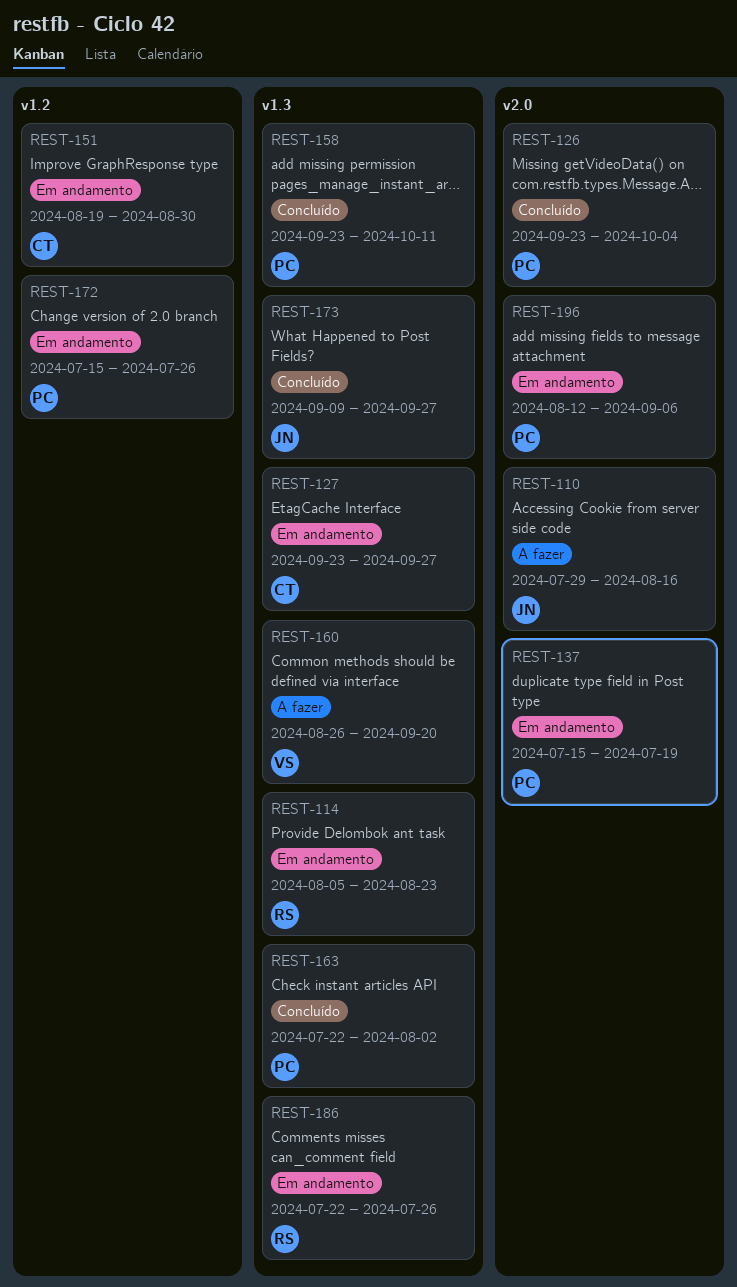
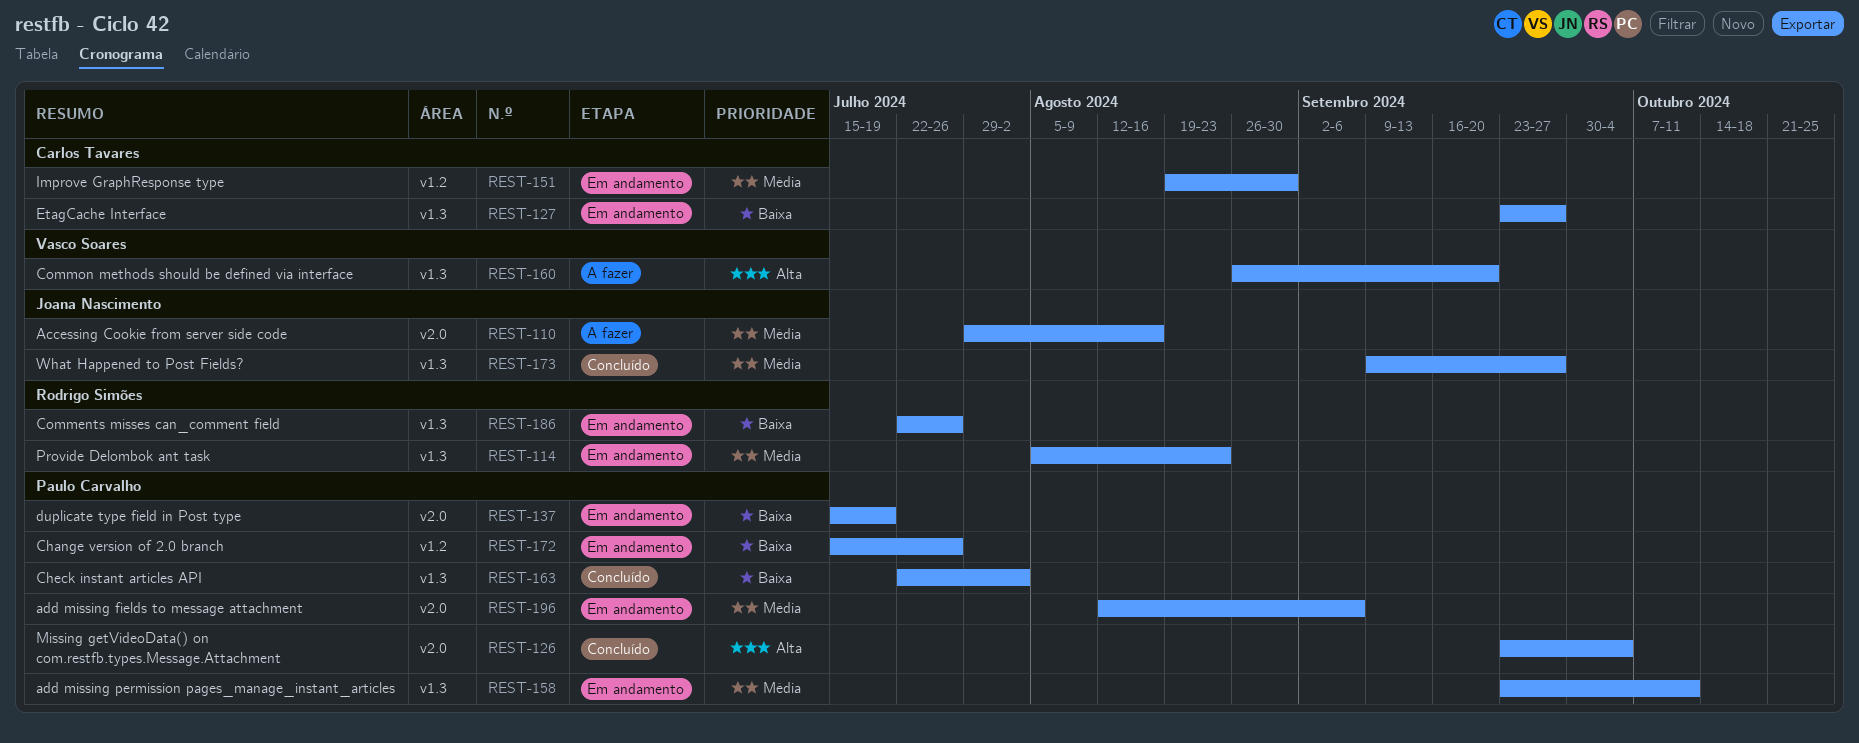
REST-158, status: Concluído -> Em andamento

